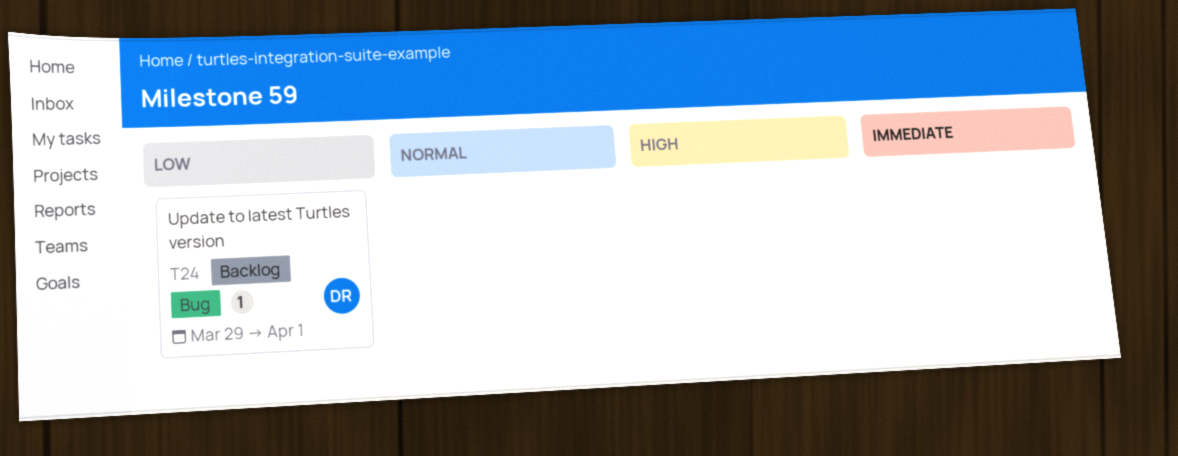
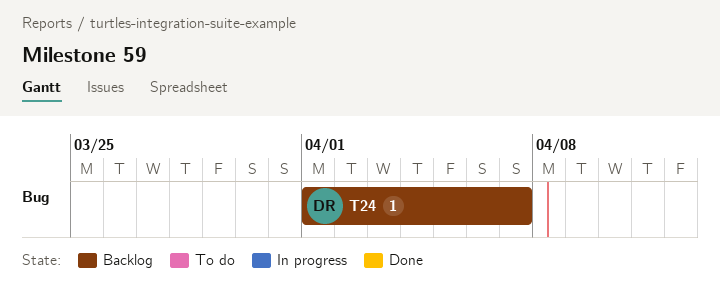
T24, start: Mar 29 -> Apr 1
T24, due: Apr 1 -> Apr 7

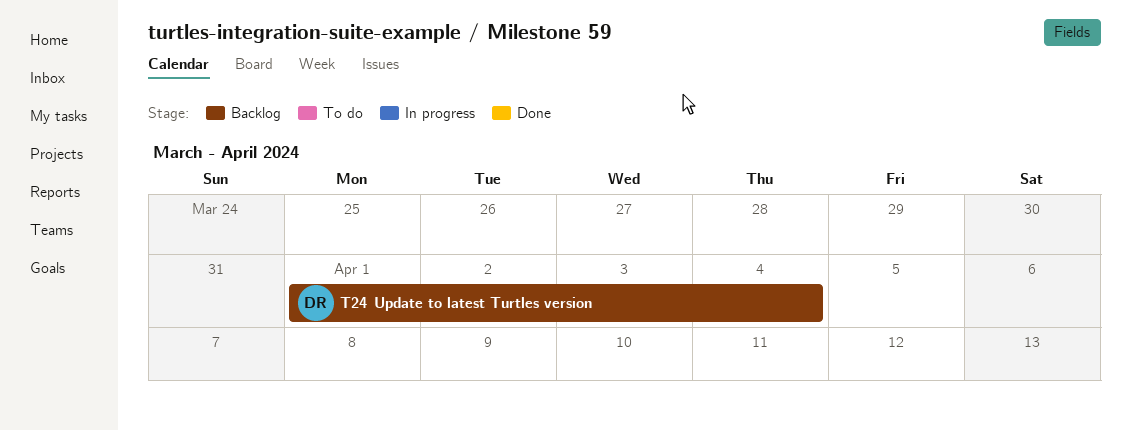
T24, due: Apr 7 -> Apr 4

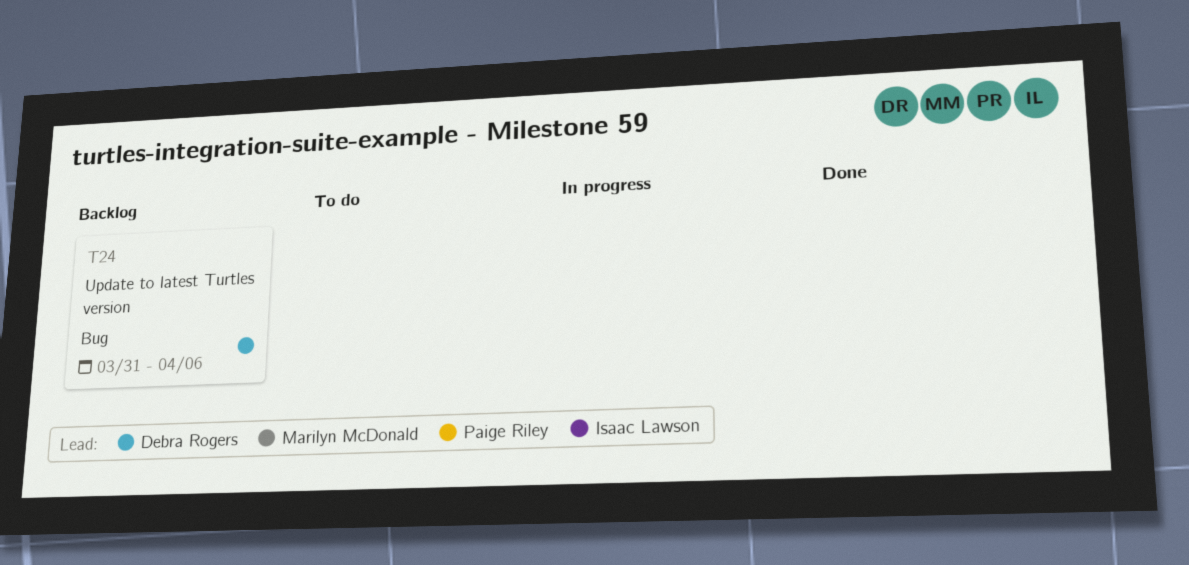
T24, start: Apr 1 -> Mar 31
T24, due: Apr 4 -> Apr 6

